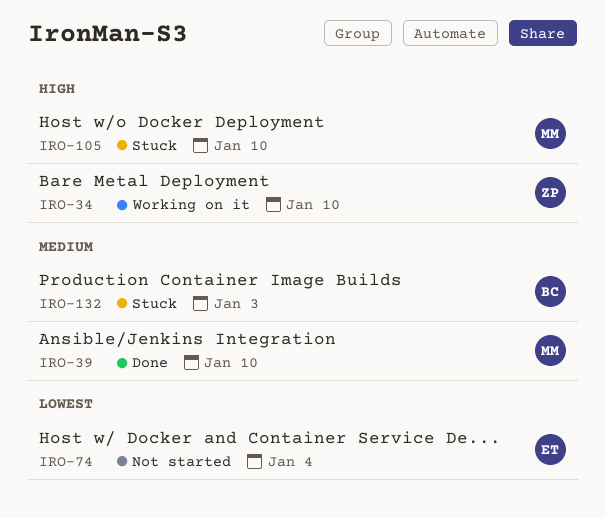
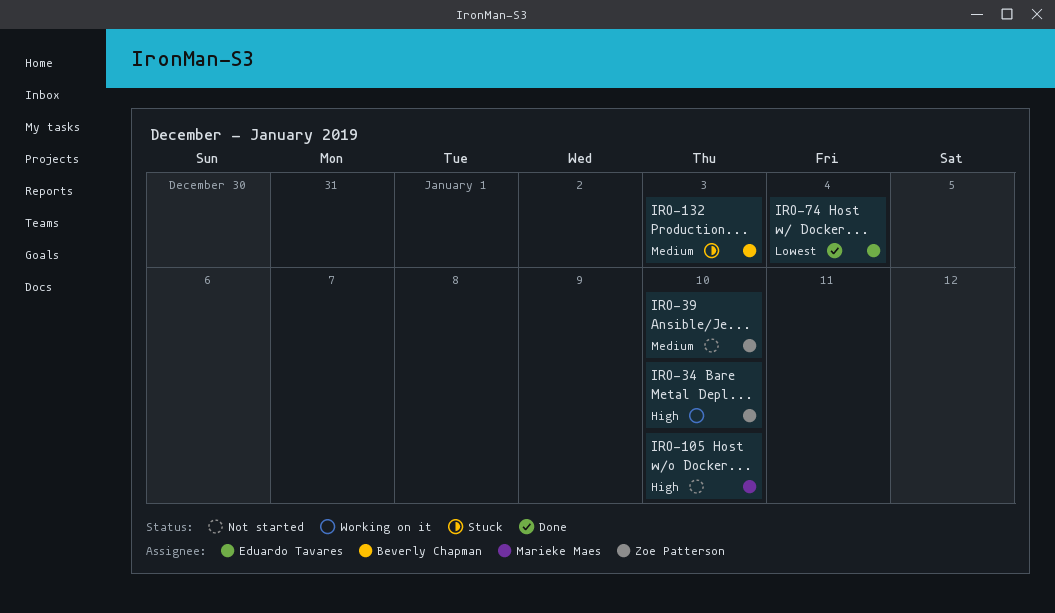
IRO-39, status: Done -> Not started
IRO-39, owner: Marieke Maes -> Zoe Patterson
IRO-74, status: Not started -> Done
IRO-105, status: Stuck -> Not started

